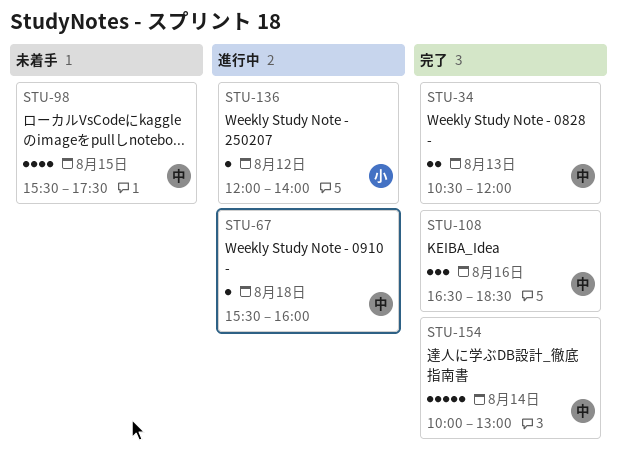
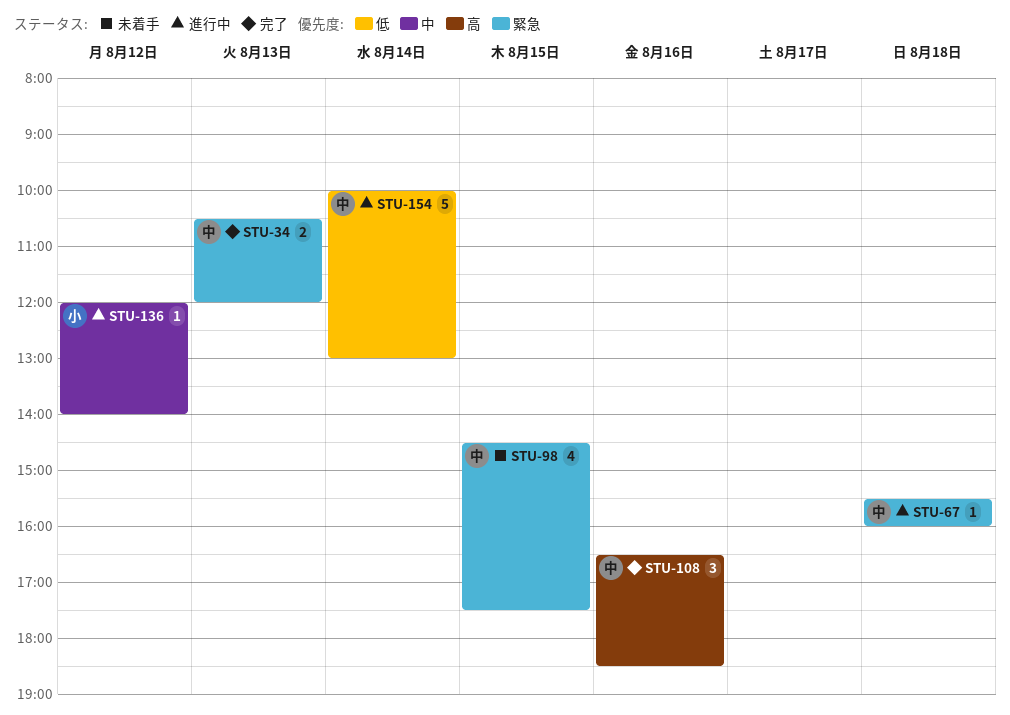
STU-98, begins: 15:30 -> 14:30
STU-154, status: 完了 -> 進行中

